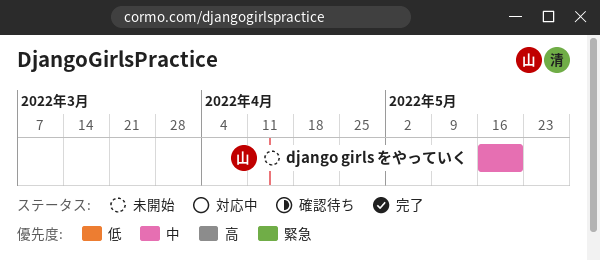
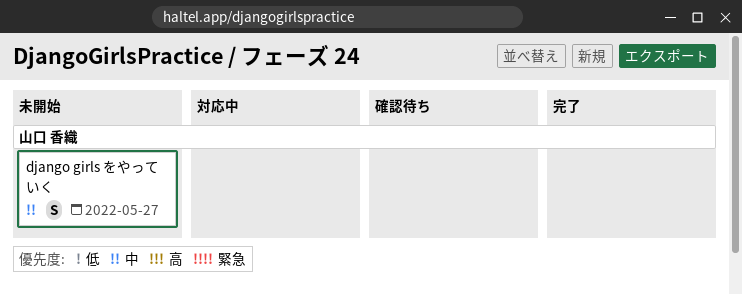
django girls をやっていく, due: May 20 -> May 27

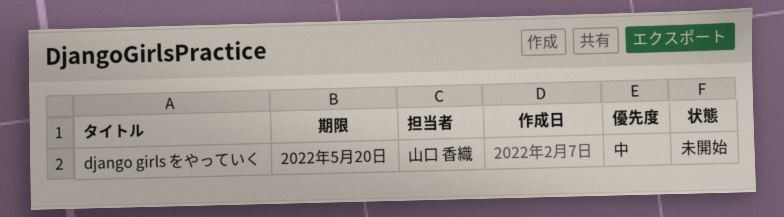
django girls をやっていく, due: May 27 -> May 20

